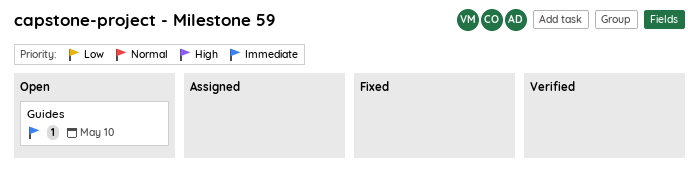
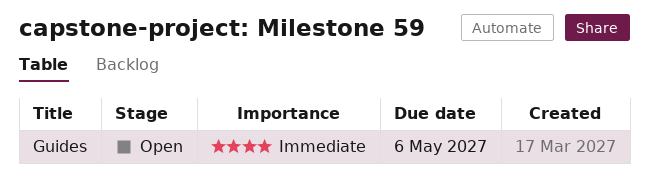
Guides, due: May 10 -> May 6

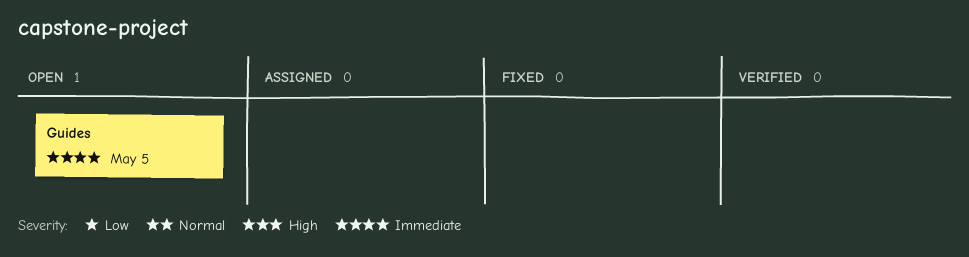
Guides, due: May 6 -> May 5

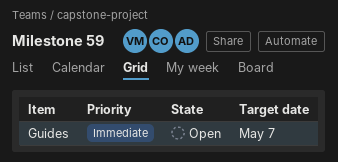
Guides, due: May 5 -> May 7

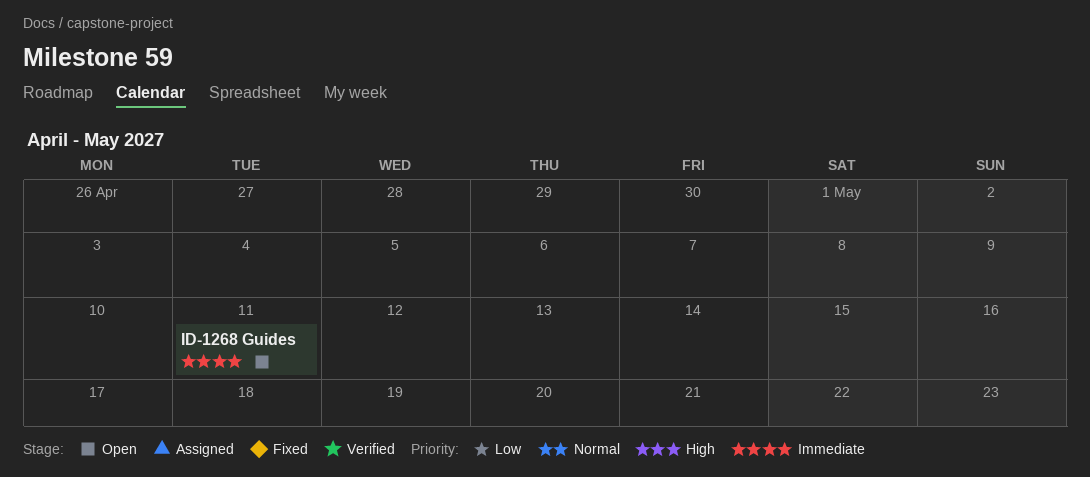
Guides, due: May 7 -> May 11

